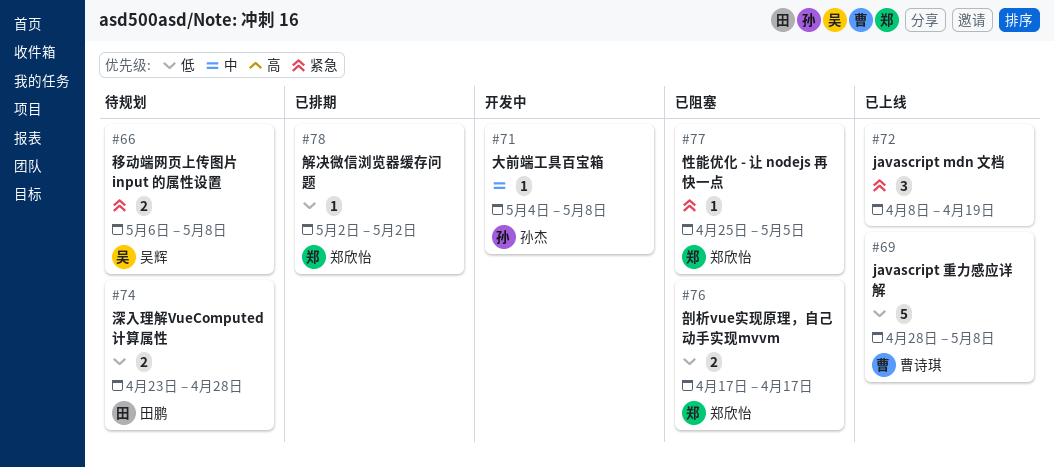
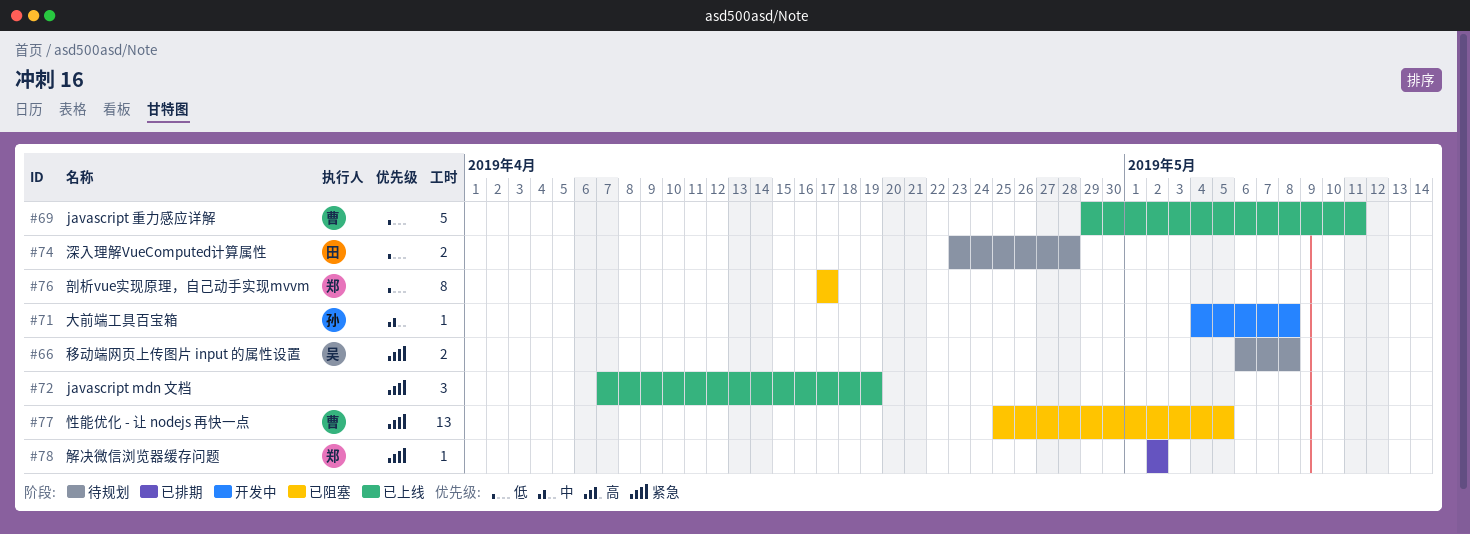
#69, start: Apr 28 -> Apr 29
#69, due: May 8 -> May 11
#72, start: Apr 8 -> Apr 7
#76, estimate: 2 -> 8
#77, owner: 郑欣怡 -> 曹诗琪
#77, estimate: 1 -> 13
#78, priority: 低 -> 紧急

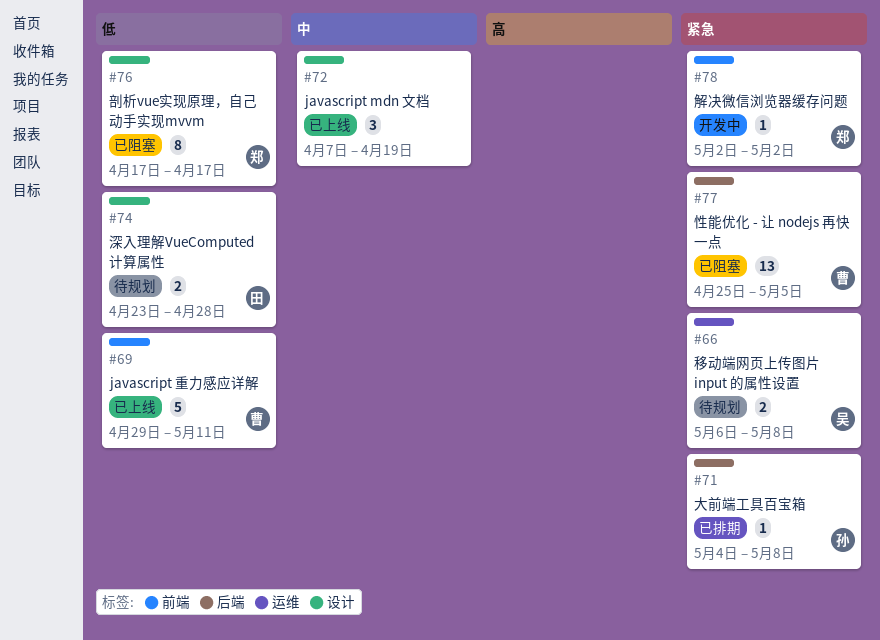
#71, status: 开发中 -> 已排期
#71, priority: 中 -> 紧急
#72, priority: 紧急 -> 中
#78, status: 已排期 -> 开发中

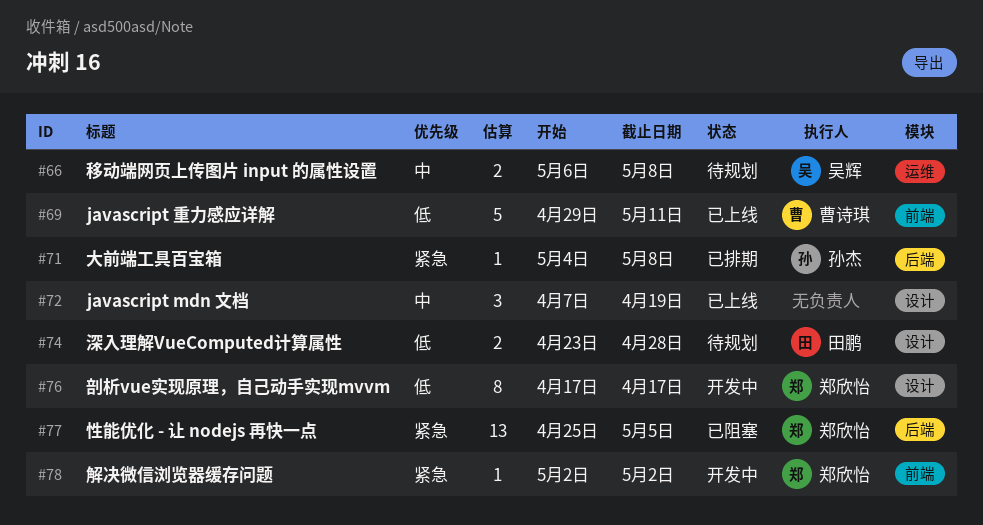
#66, priority: 紧急 -> 中
#76, status: 已阻塞 -> 开发中
#77, owner: 曹诗琪 -> 郑欣怡

